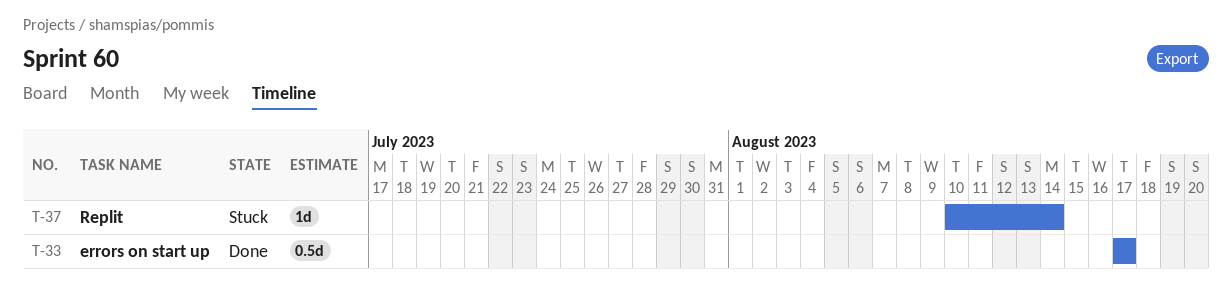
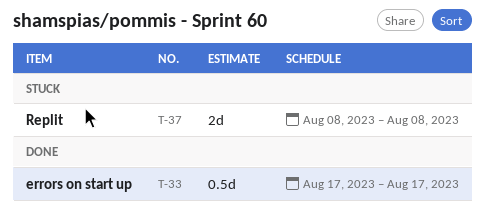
T-37, estimate: 1d -> 2d
T-37, start: Aug 10 -> Aug 8
T-37, due: Aug 14 -> Aug 8

